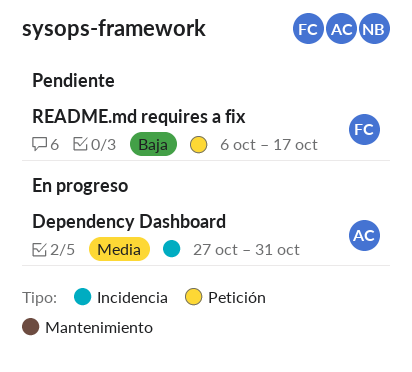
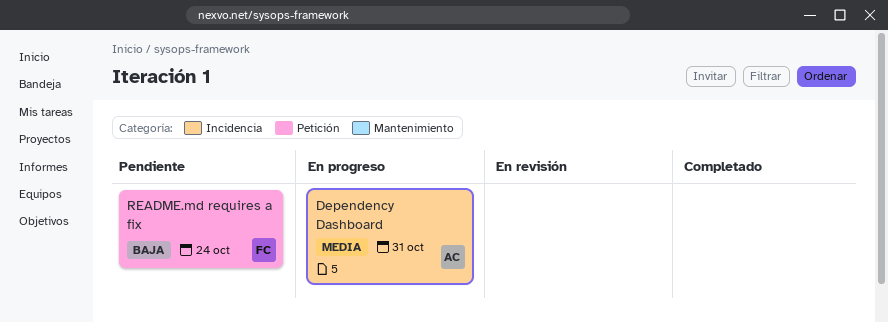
README.md requires a fix, due: Oct 17 -> Oct 24

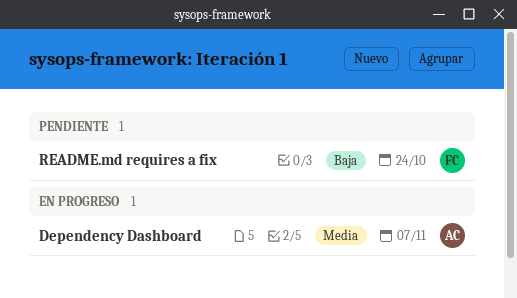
Dependency Dashboard, due: Oct 31 -> Nov 7

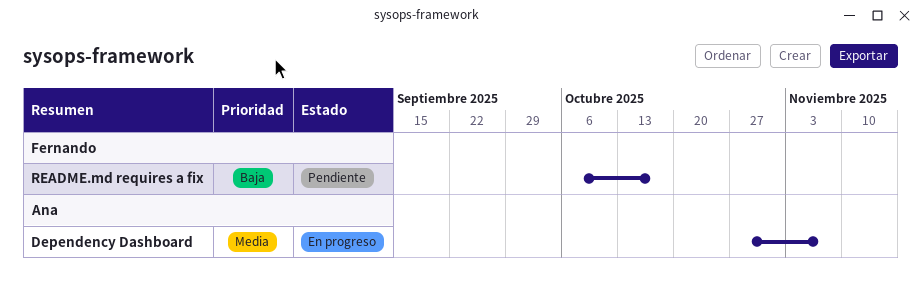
README.md requires a fix, due: Oct 24 -> Oct 17

